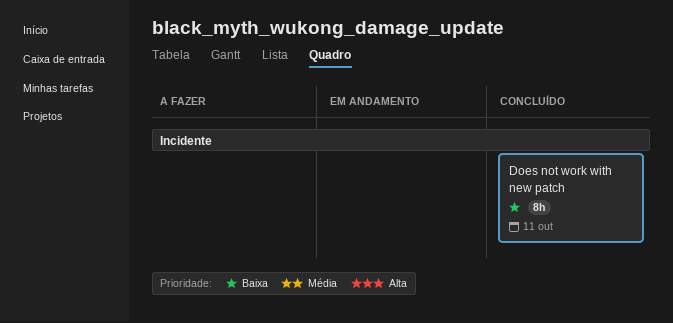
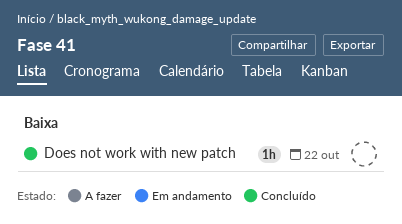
Does not work with new patch, estimate: 8h -> 1h
Does not work with new patch, due: Oct 11 -> Oct 22

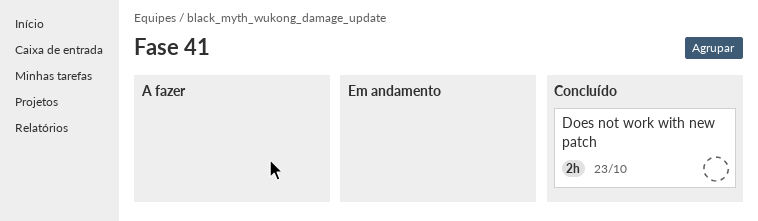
Does not work with new patch, estimate: 1h -> 2h
Does not work with new patch, due: Oct 22 -> Oct 23

